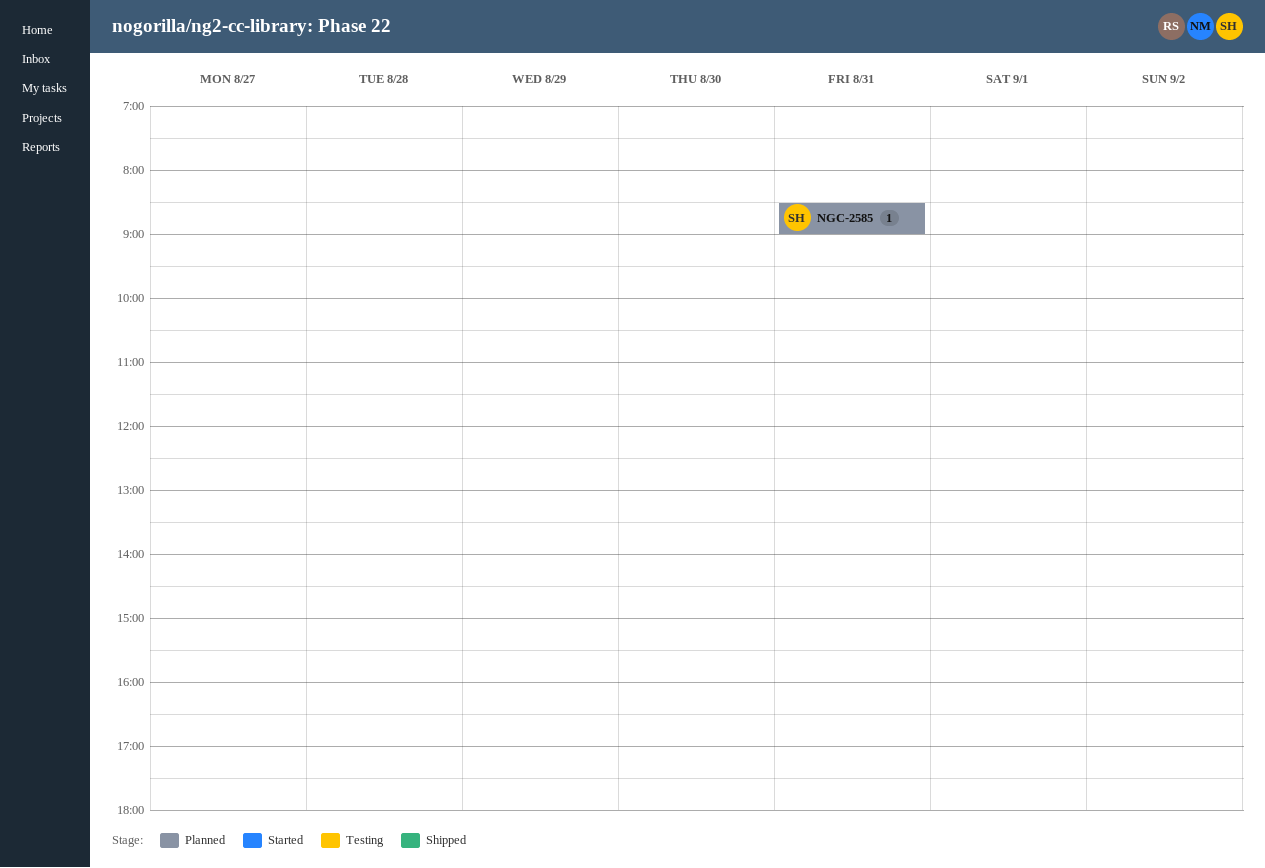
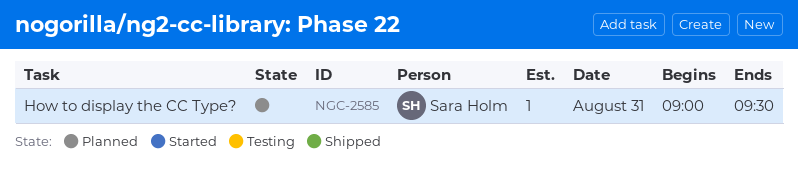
NGC-2585, begins: 08:30 -> 09:00
NGC-2585, ends: 09:00 -> 09:30

